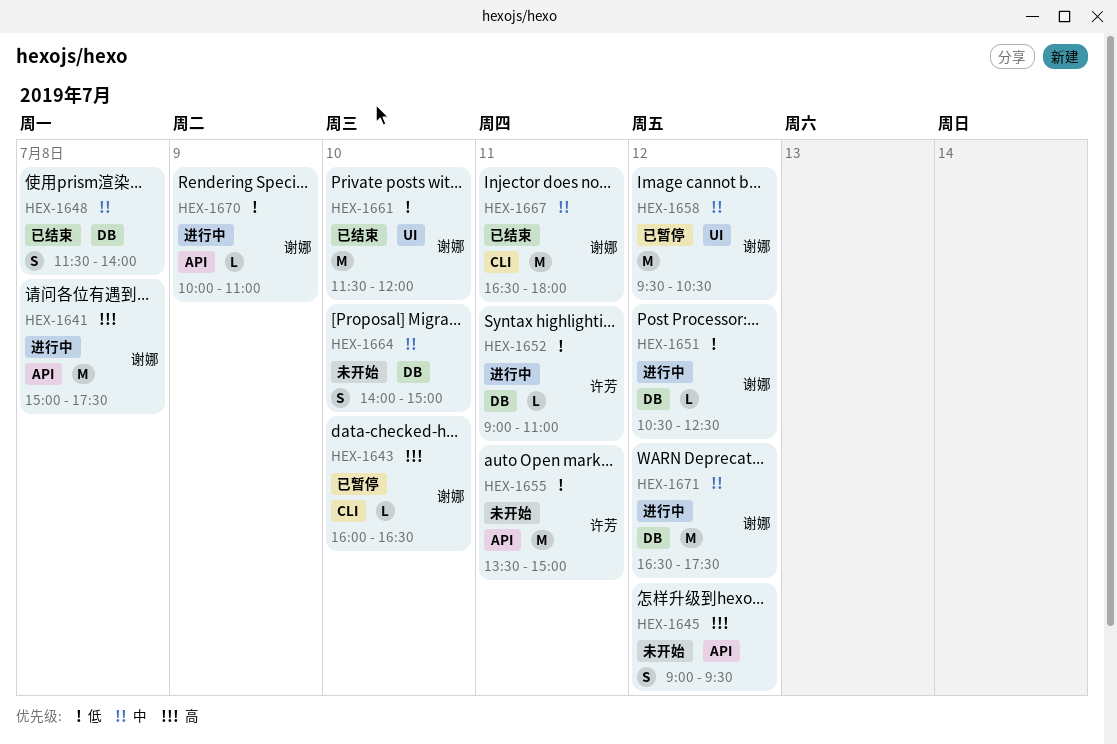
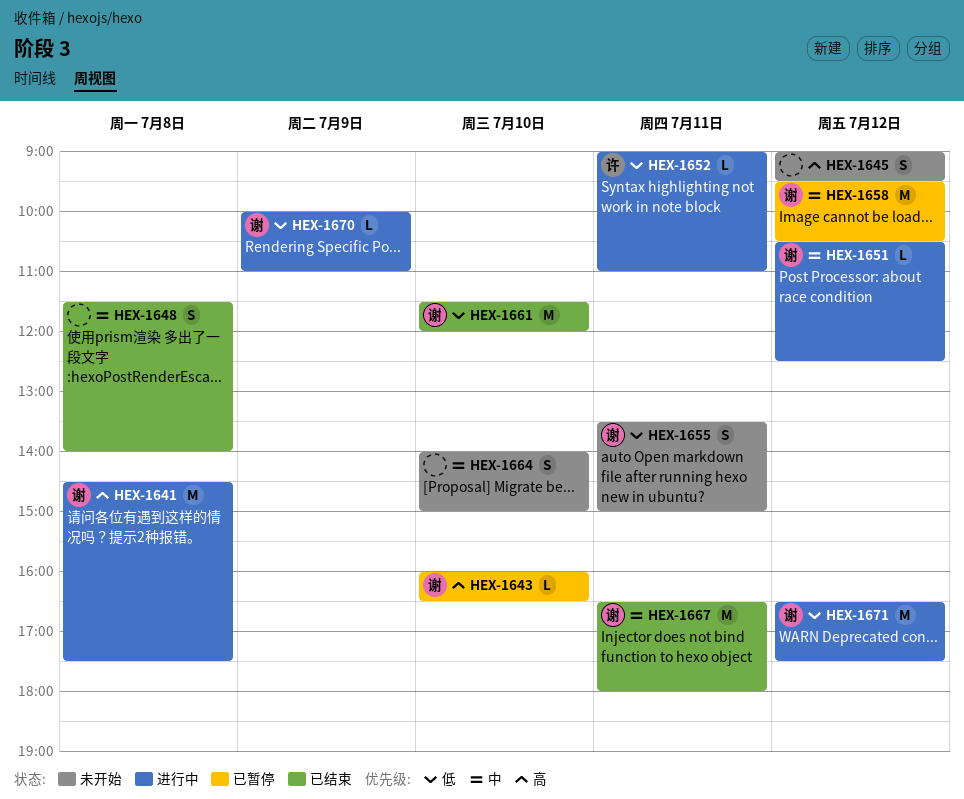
HEX-1641, begins: 15:00 -> 14:30
HEX-1651, priority: 低 -> 中
HEX-1655, owner: 许芳 -> 谢娜
HEX-1655, estimate: M -> S
HEX-1671, priority: 中 -> 低

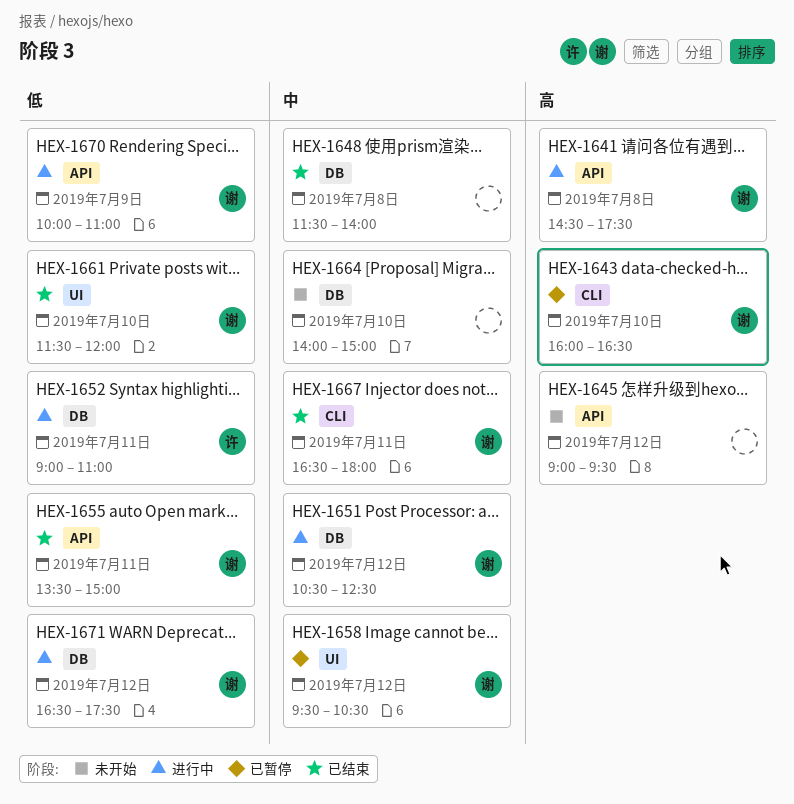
HEX-1655, status: 未开始 -> 已结束

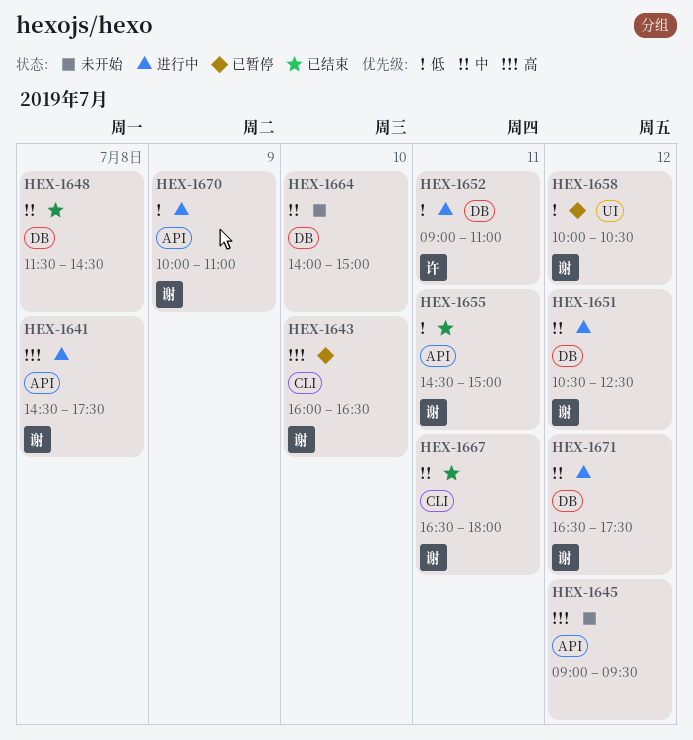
HEX-1648, ends: 14:00 -> 14:30
HEX-1655, begins: 13:30 -> 14:30
HEX-1658, priority: 中 -> 低
HEX-1658, begins: 09:30 -> 10:00
HEX-1661: present -> none
HEX-1671, priority: 低 -> 中

